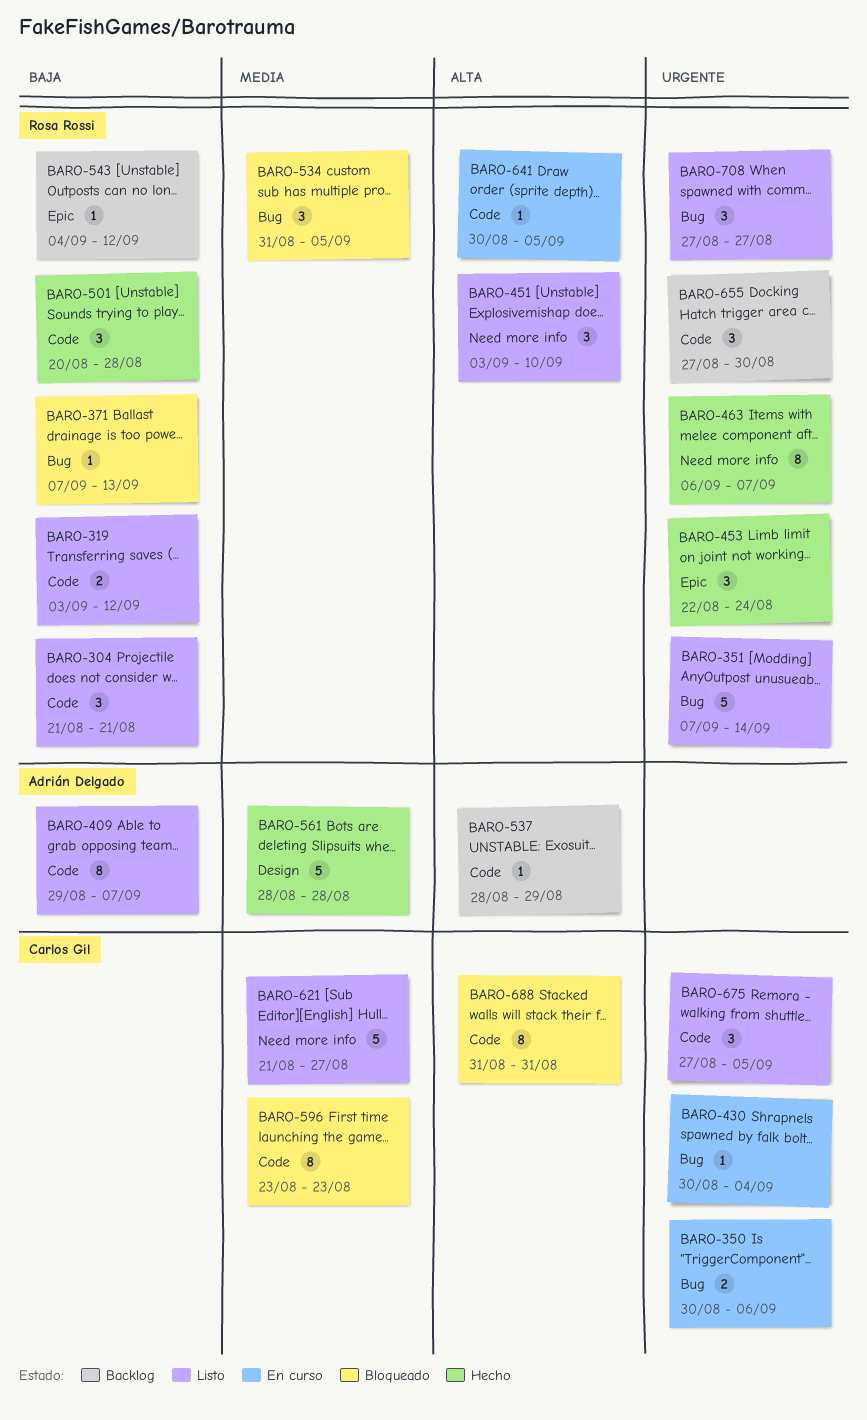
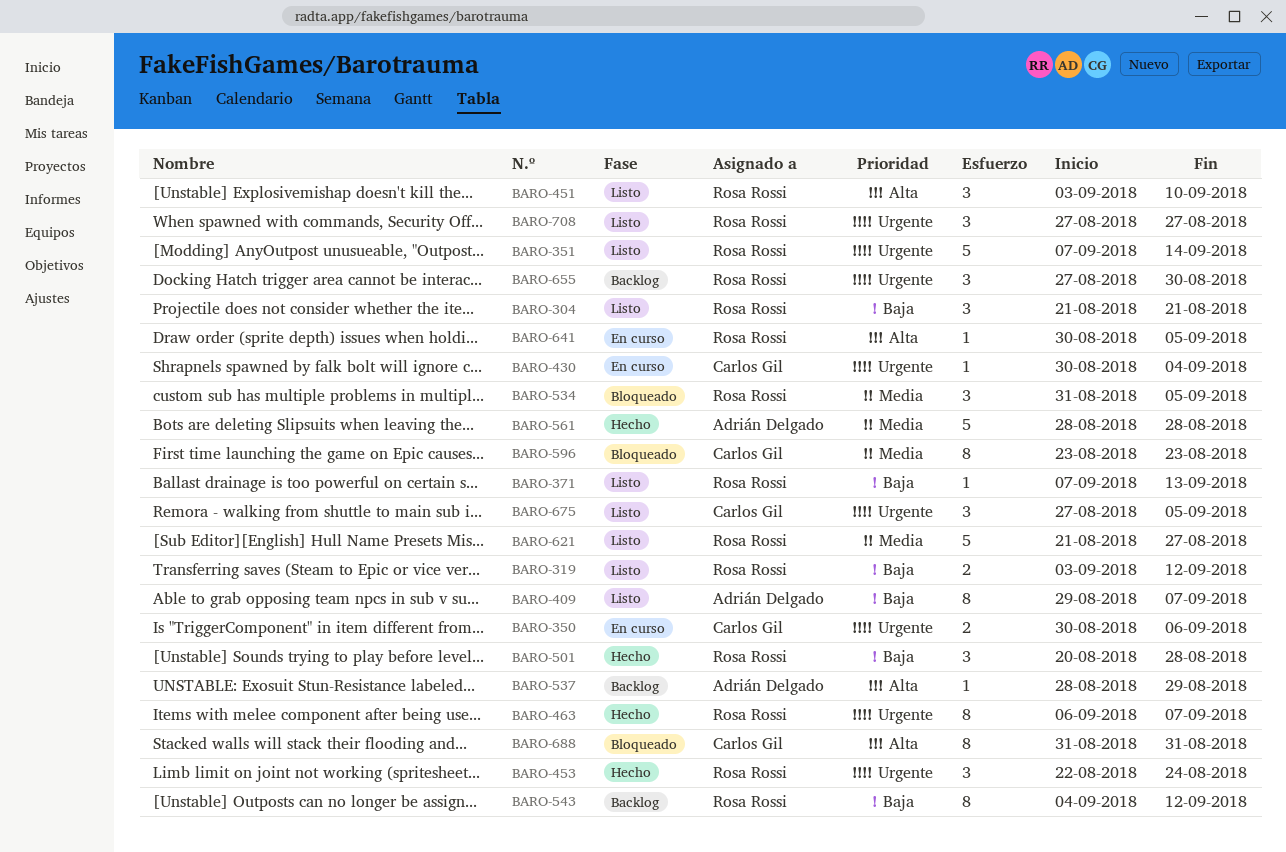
BARO-371, status: Bloqueado -> Listo
BARO-543, estimate: 1 -> 8
BARO-621, owner: Carlos Gil -> Rosa Rossi

